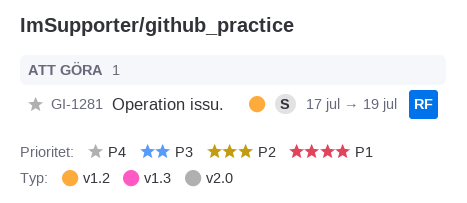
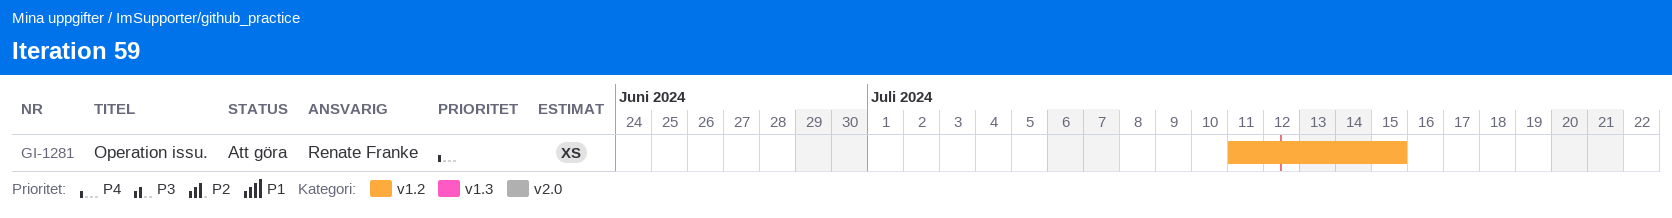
GI-1281, estimate: S -> XS
GI-1281, start: Jul 17 -> Jul 11
GI-1281, due: Jul 19 -> Jul 15

